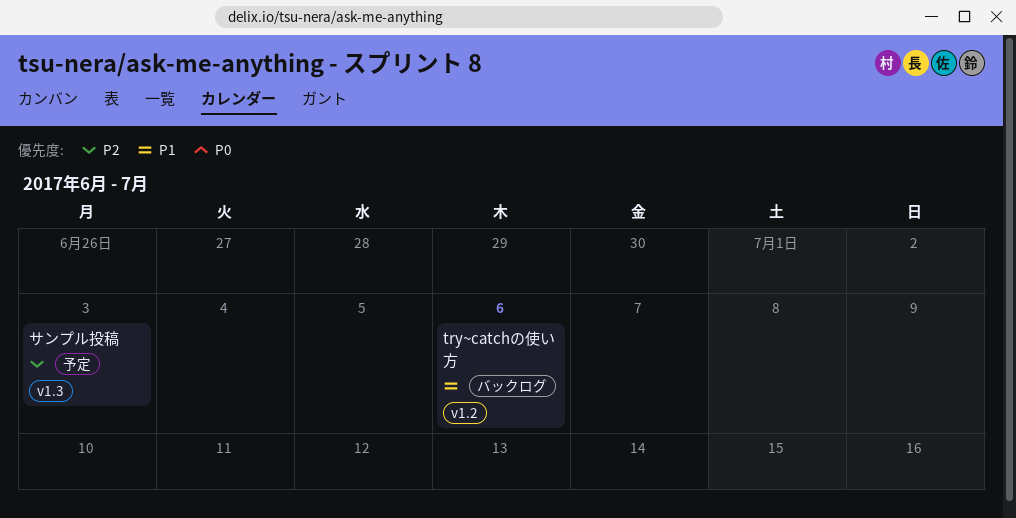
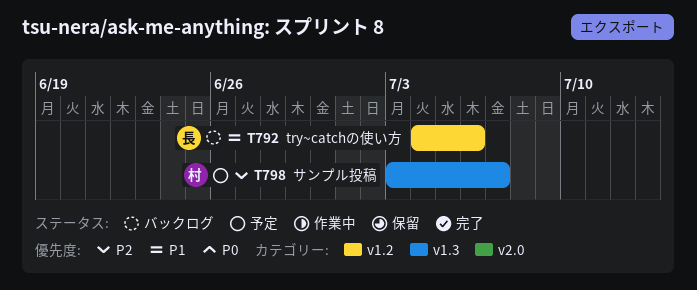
サンプル投稿, due: Jul 3 -> Jul 7

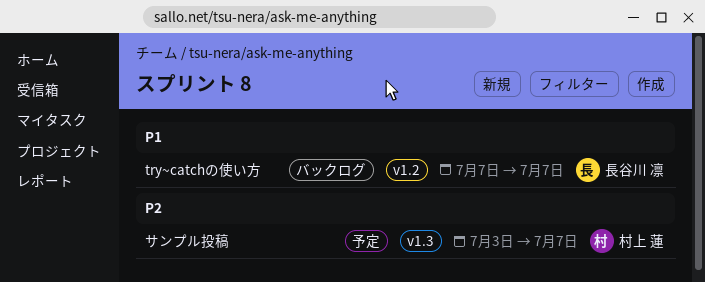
try~catchの使い方, start: Jul 4 -> Jul 7
try~catchの使い方, due: Jul 6 -> Jul 7

